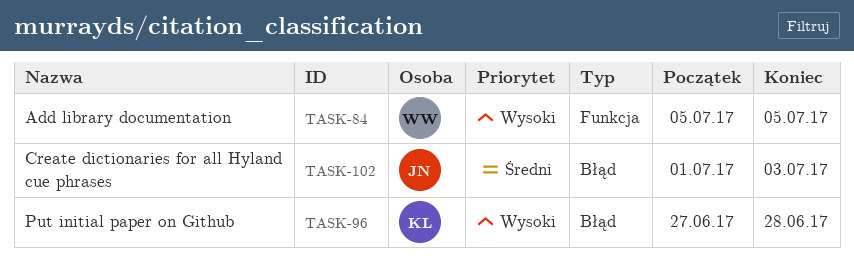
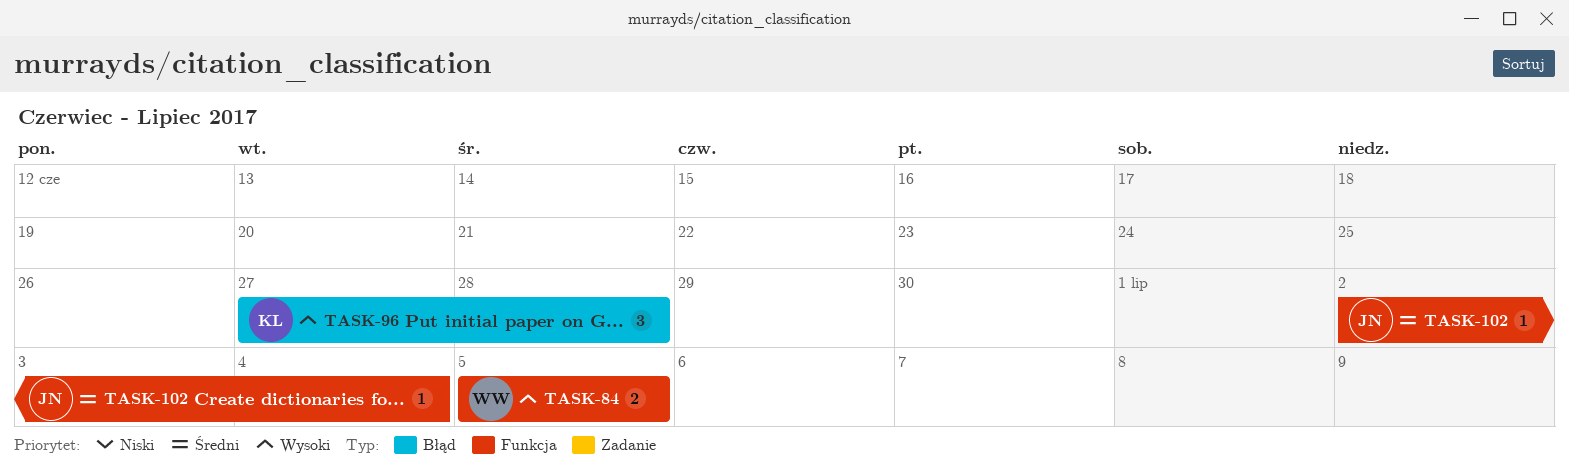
TASK-102, label: Błąd -> Funkcja
TASK-102, start: Jul 1 -> Jul 2
TASK-102, due: Jul 3 -> Jul 4

